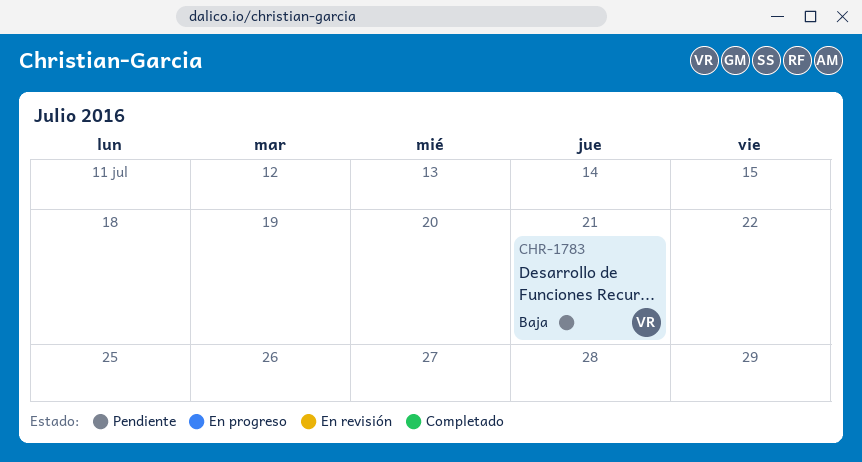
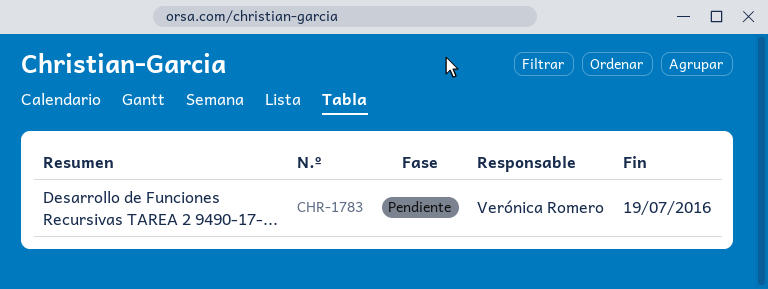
CHR-1783, due: Jul 21 -> Jul 19

